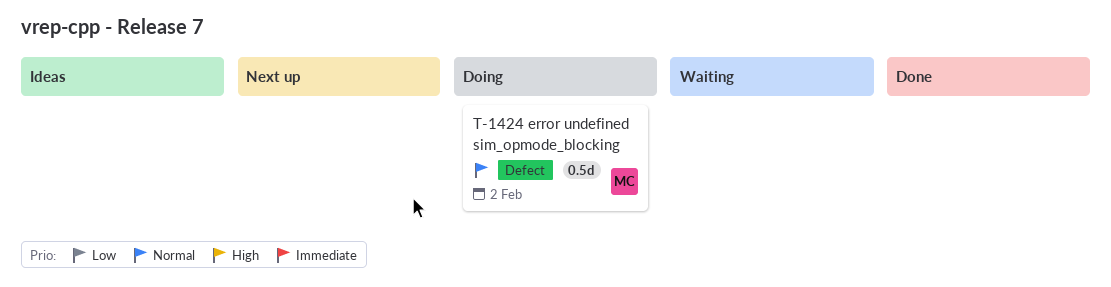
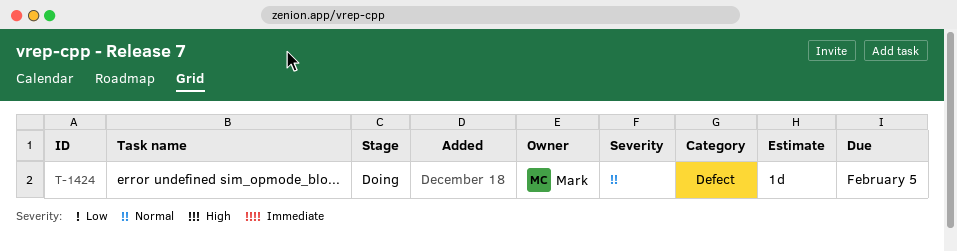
T-1424, estimate: 0.5d -> 1d
T-1424, due: Feb 2 -> Feb 5

